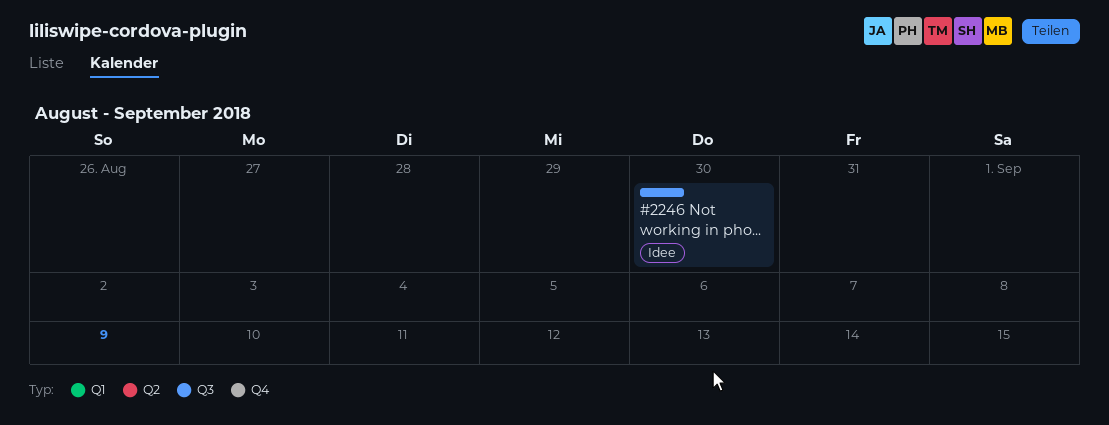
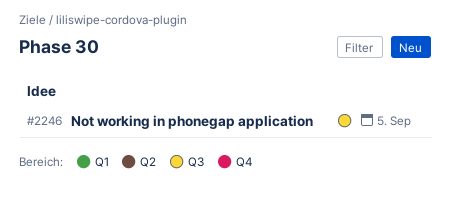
#2246, due: Aug 30 -> Sep 5

